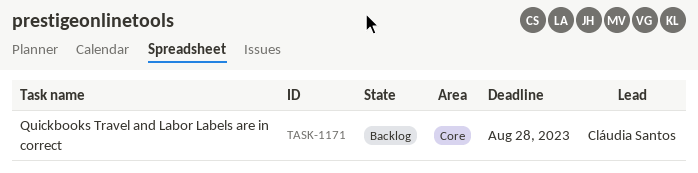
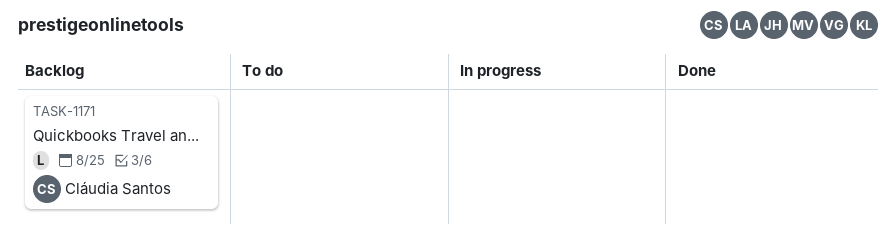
TASK-1171, due: Aug 28 -> Aug 25

